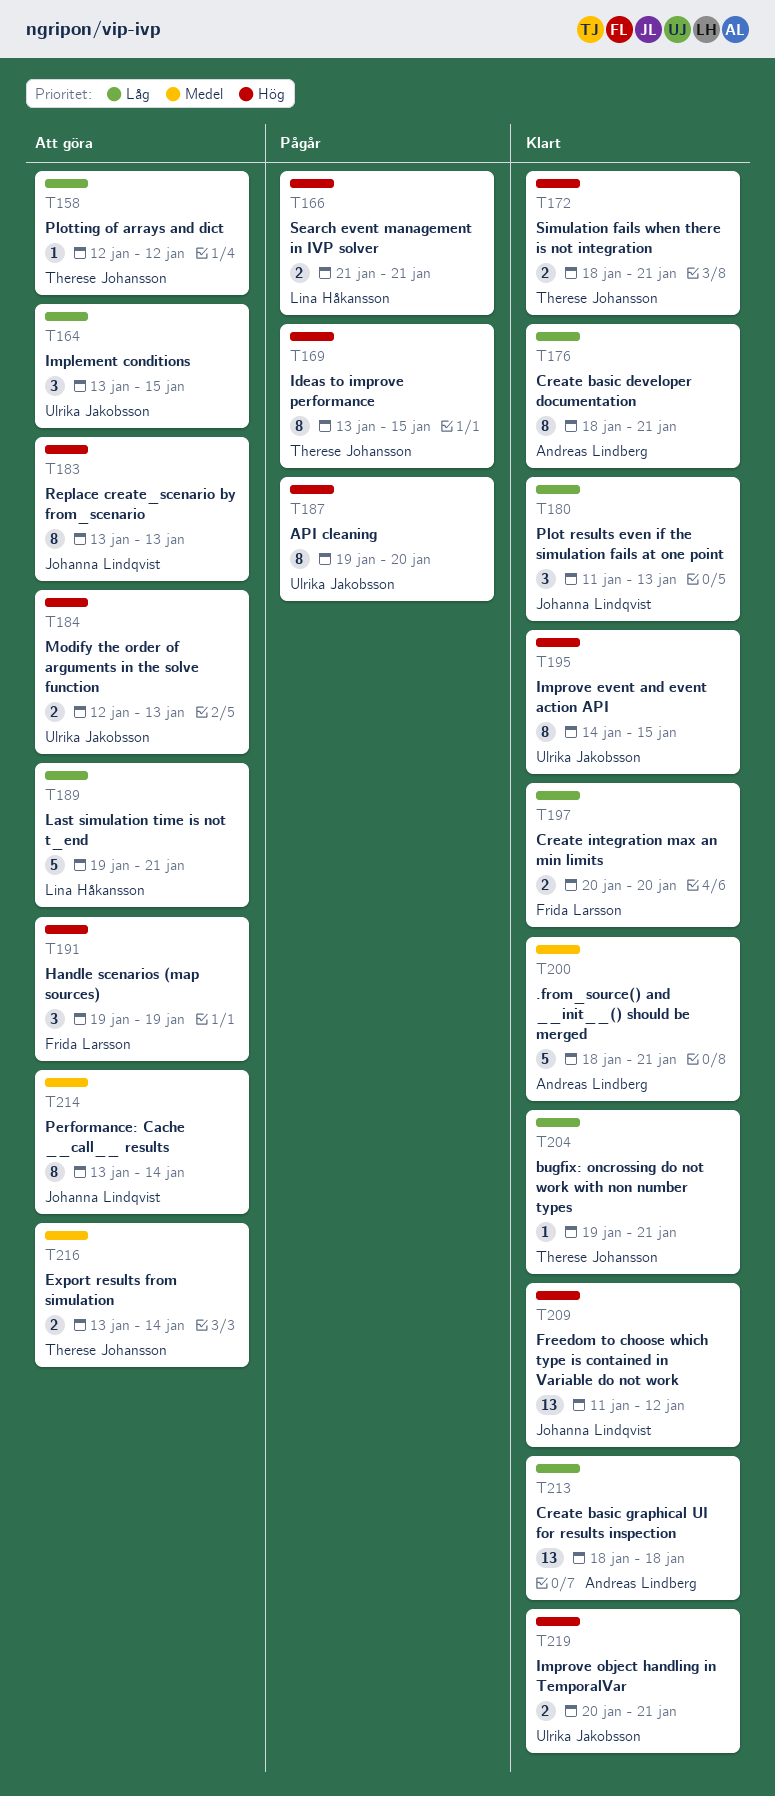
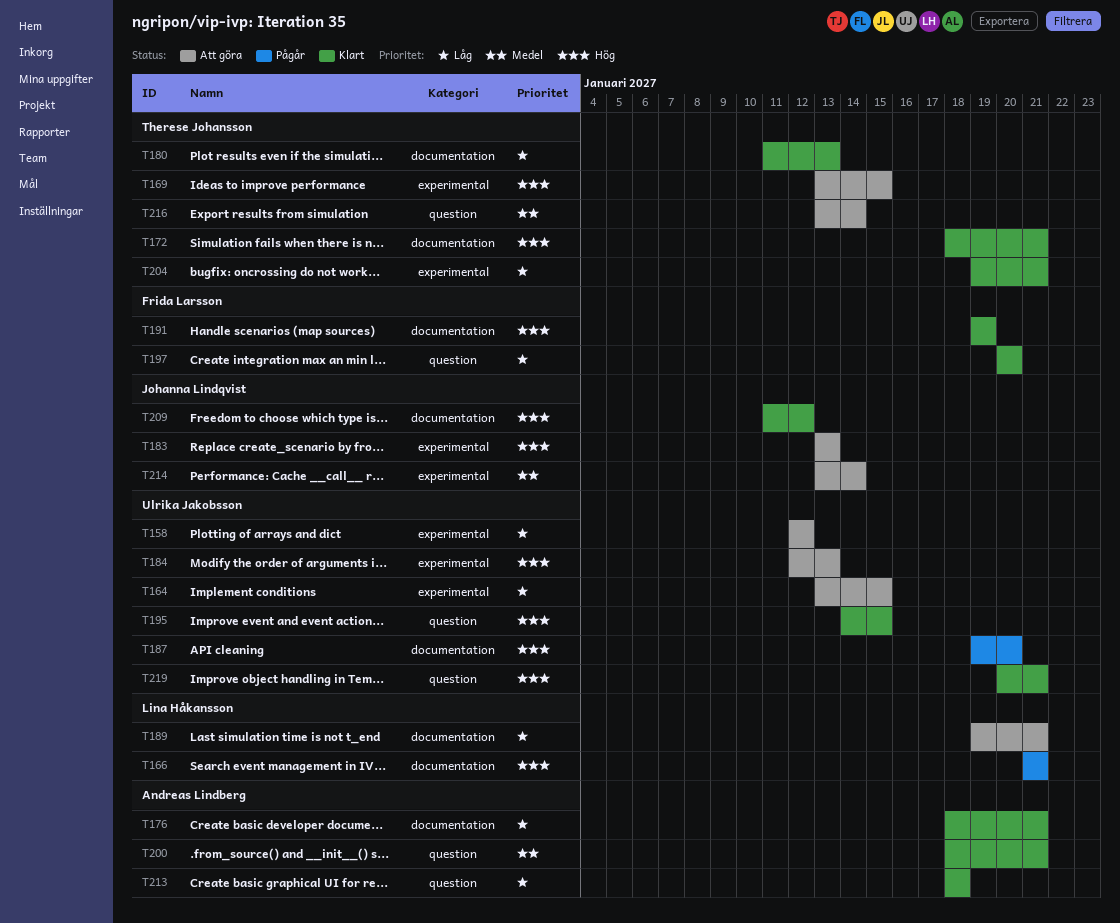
T158, owner: Therese Johansson -> Ulrika Jakobsson
T169, status: Pågår -> Att göra
T180, owner: Johanna Lindqvist -> Therese Johansson
T191, status: Att göra -> Klart

